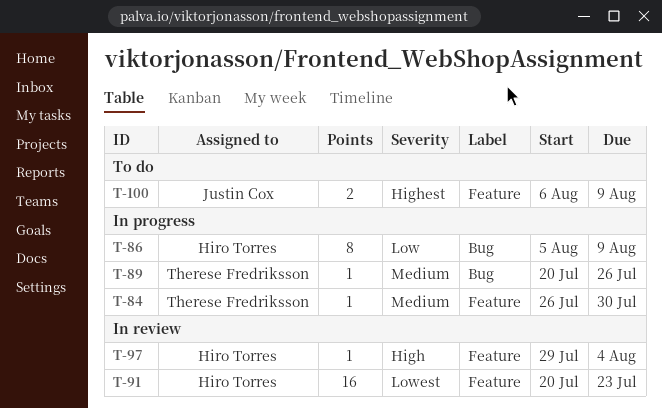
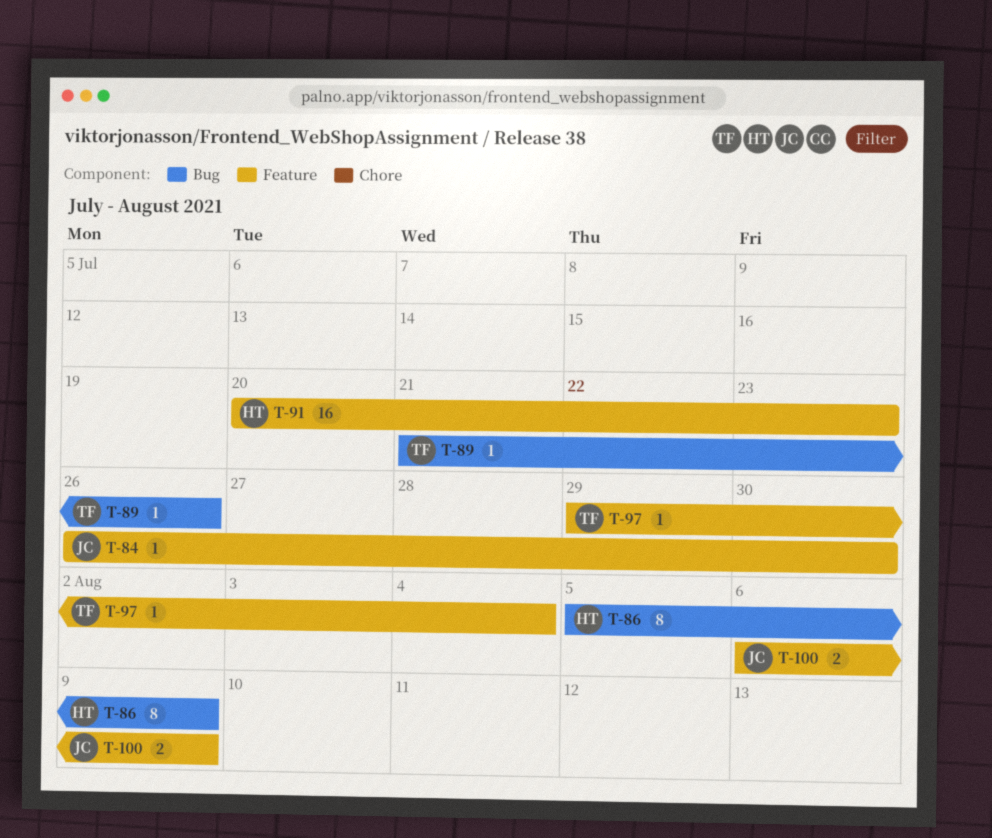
T-84, owner: Therese Fredriksson -> Justin Cox
T-89, start: Jul 20 -> Jul 21
T-97, owner: Hiro Torres -> Therese Fredriksson

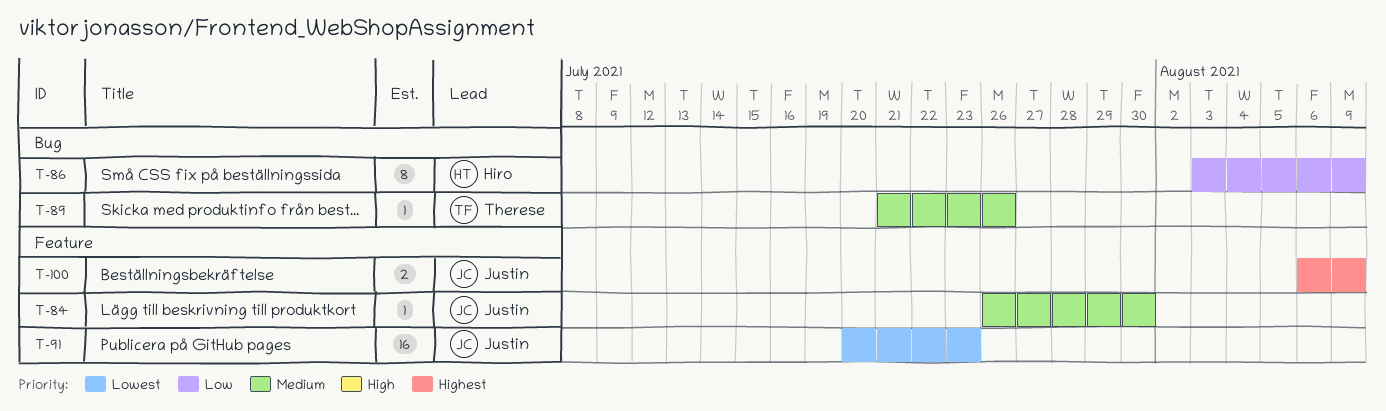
T-86, start: Aug 5 -> Aug 3
T-91, owner: Hiro -> Justin
T-97: present -> none

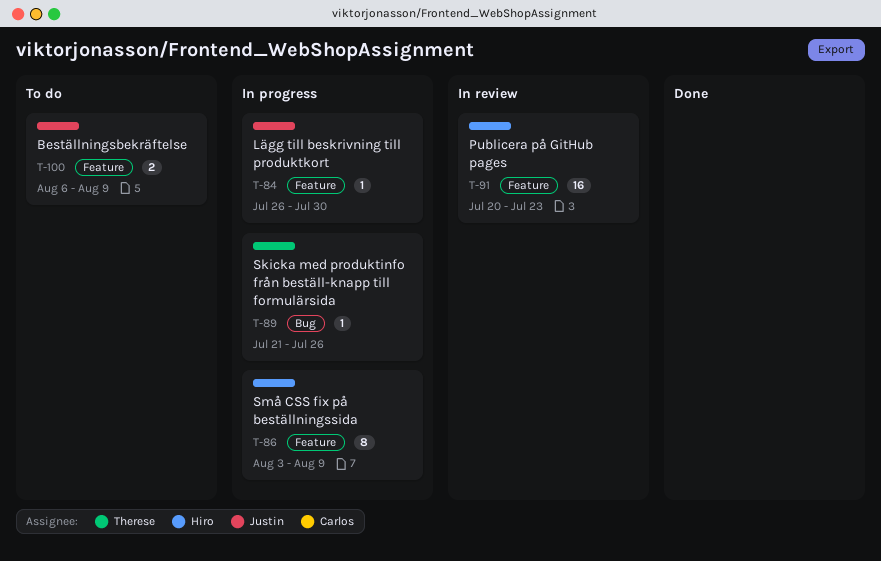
T-86, label: Bug -> Feature
T-91, owner: Justin -> Hiro

